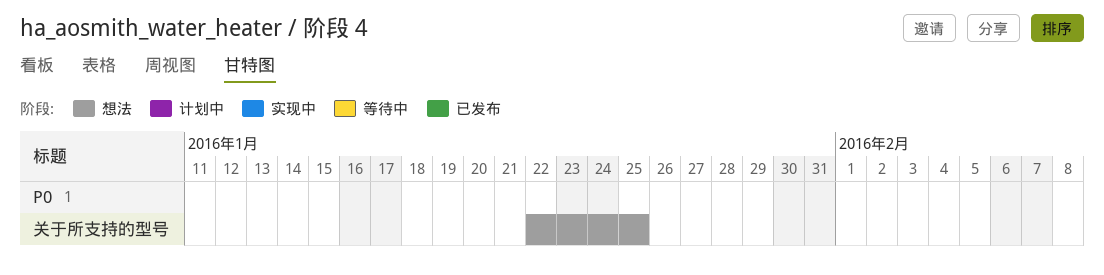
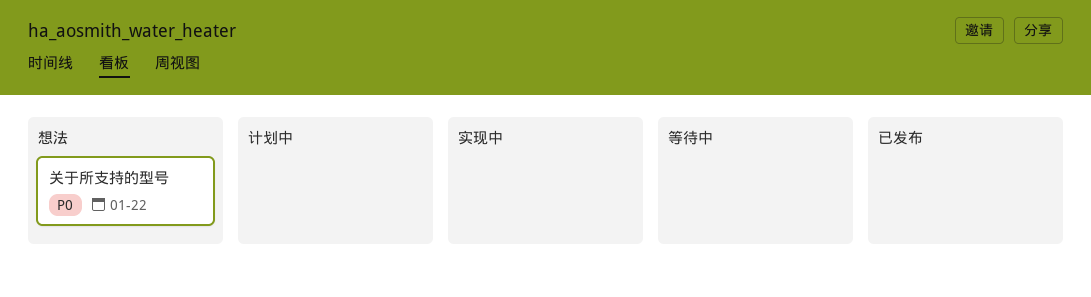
关于所支持的型号, due: Jan 25 -> Jan 22

